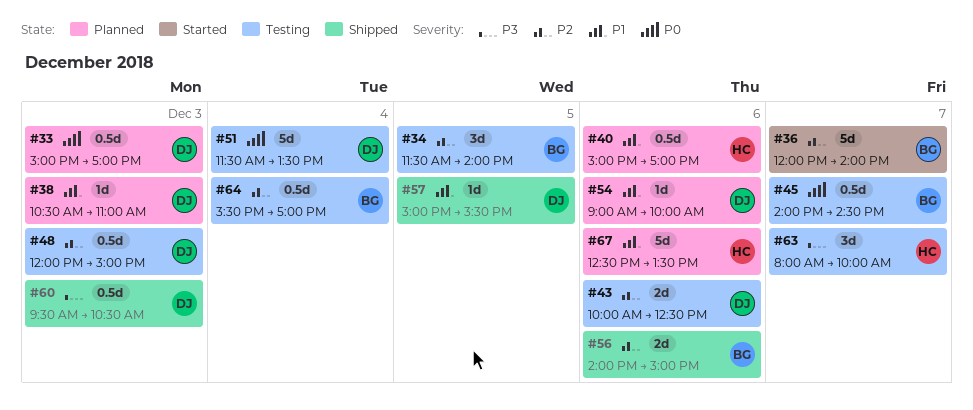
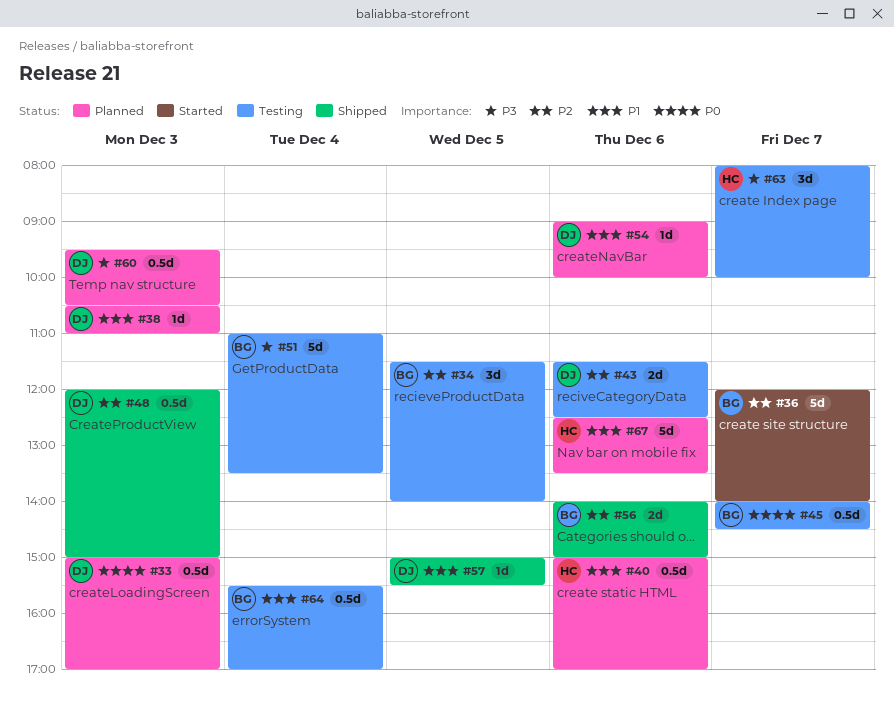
#43, begins: 10:00 -> 11:30
#48, status: Testing -> Shipped
#51, owner: DJ -> BG
#51, priority: P0 -> P3
#51, begins: 11:30 -> 11:00
#60, status: Shipped -> Planned
#64, priority: P2 -> P1

